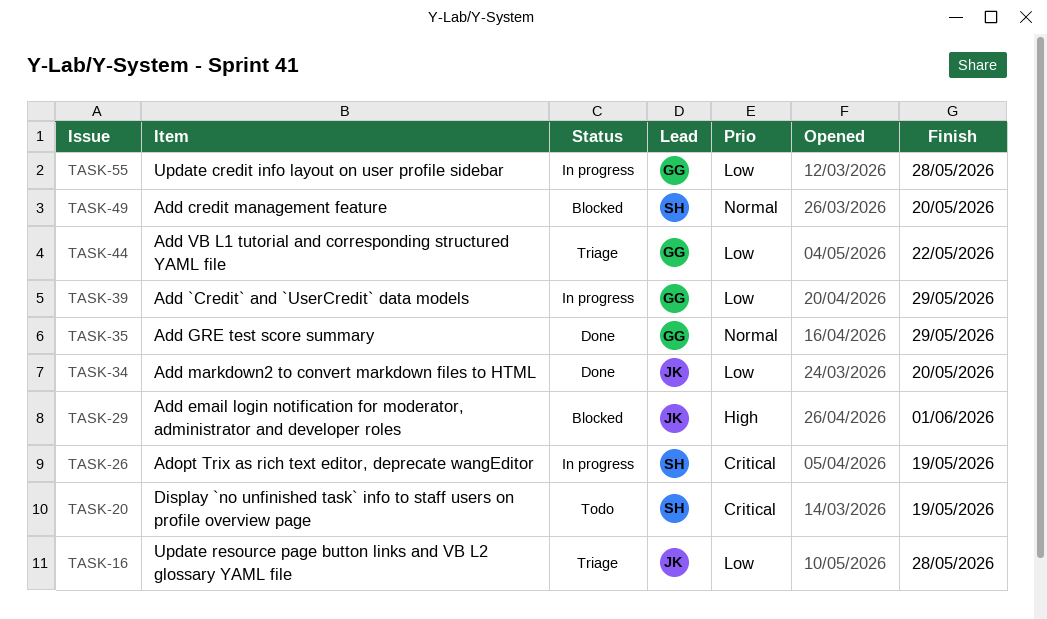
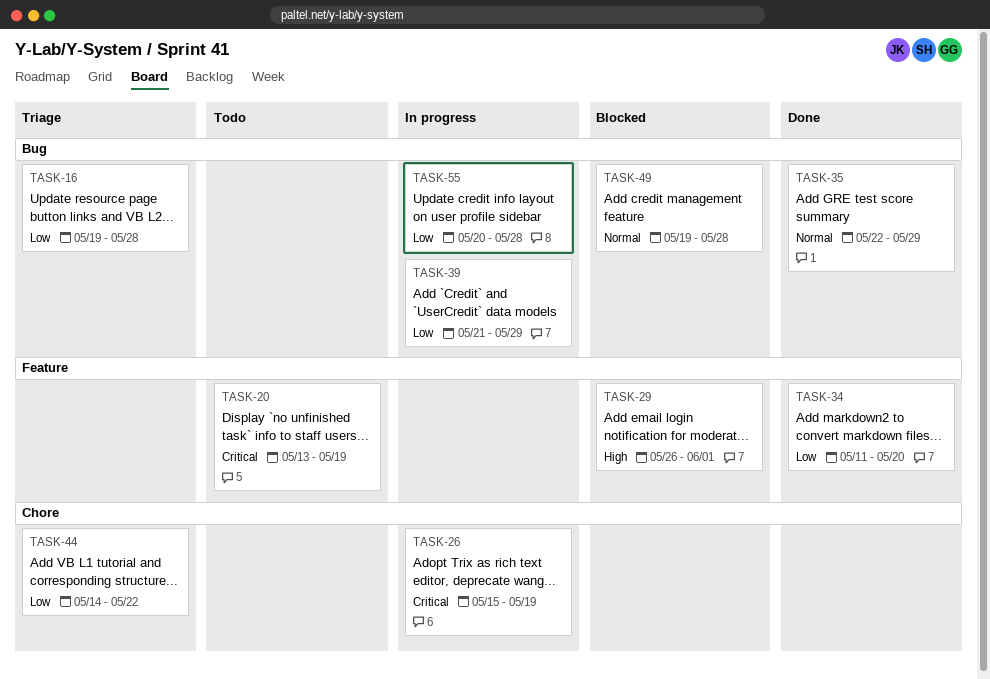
TASK-49, due: May 20 -> May 28

